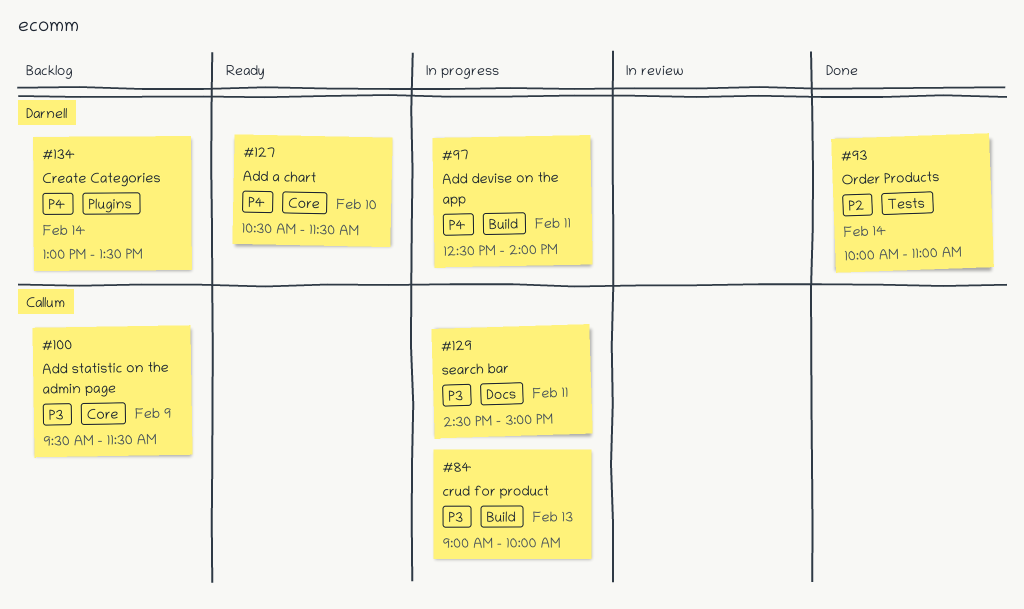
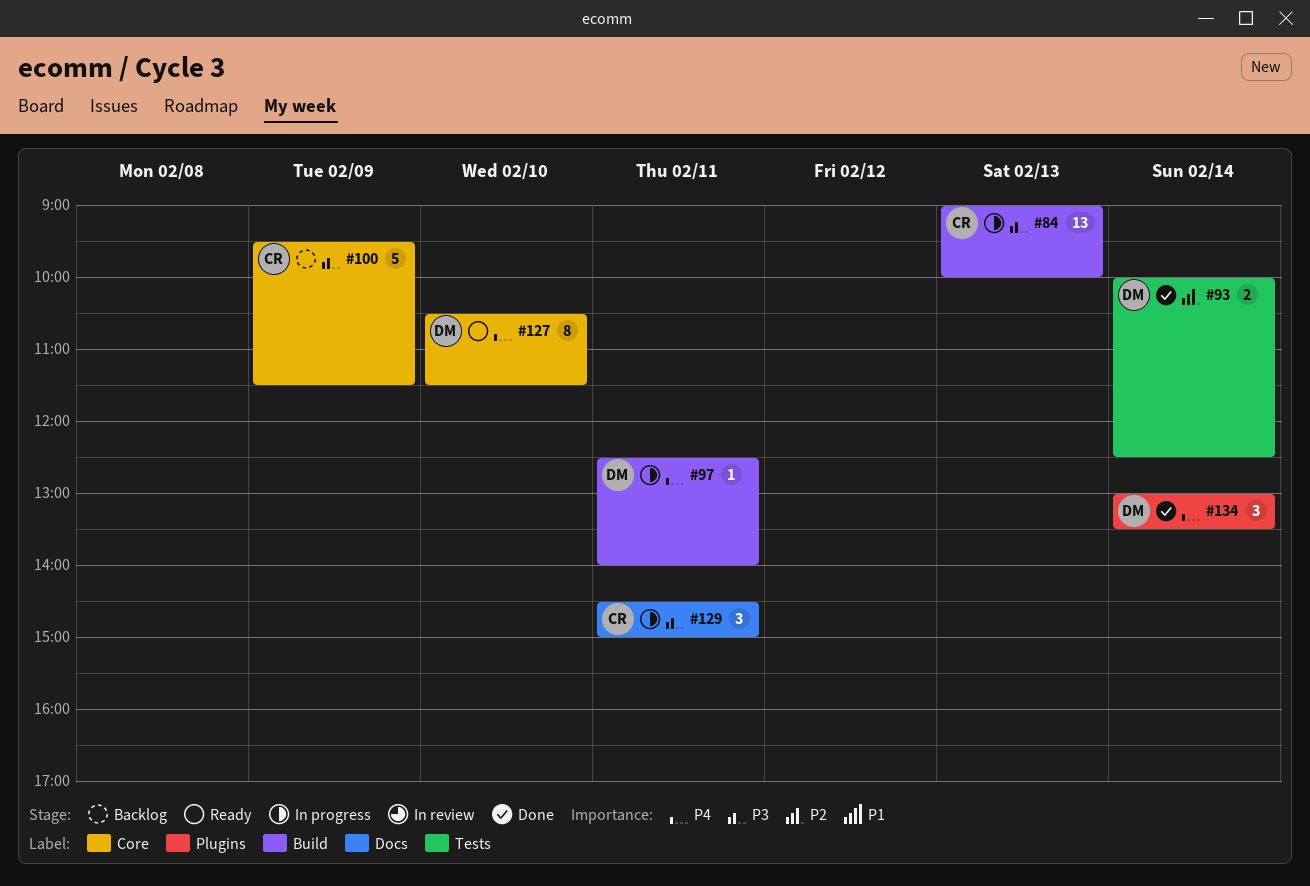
#93, ends: 11:00 -> 12:30
#134, status: Backlog -> Done

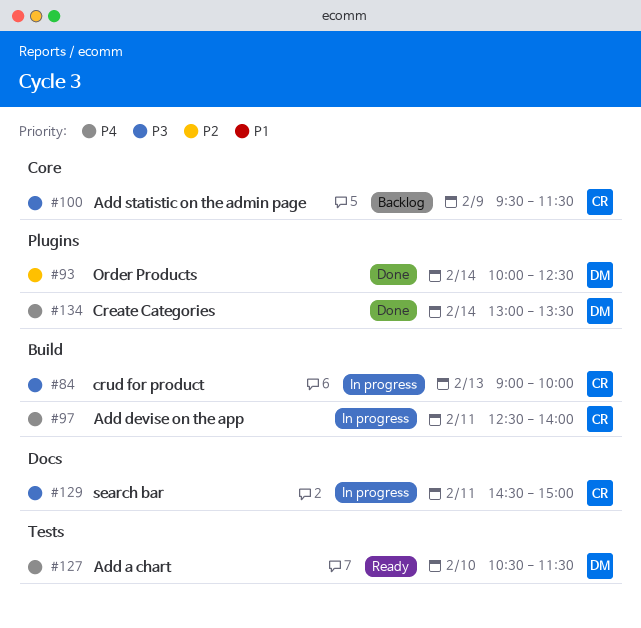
#93, label: Tests -> Plugins
#97, owner: DM -> CR
#127, label: Core -> Tests

